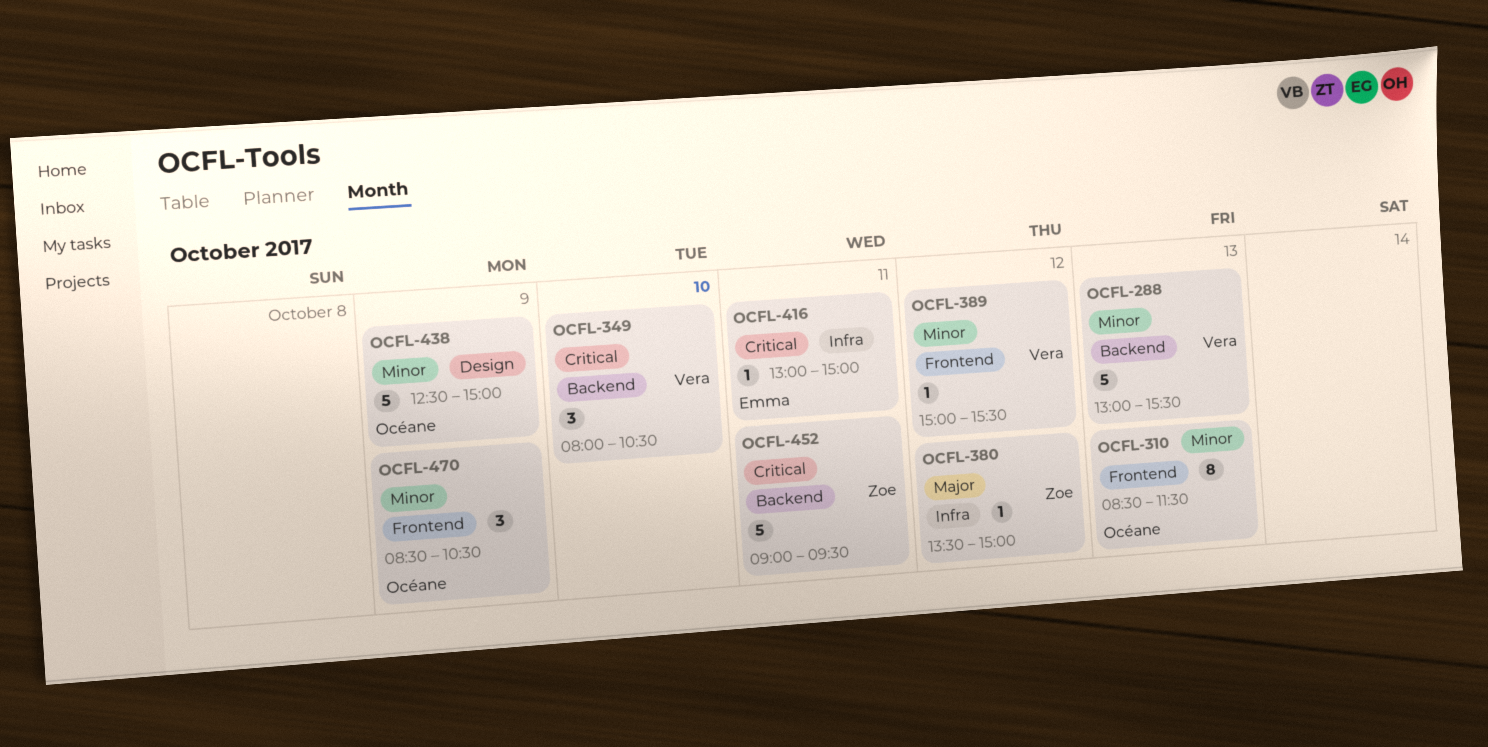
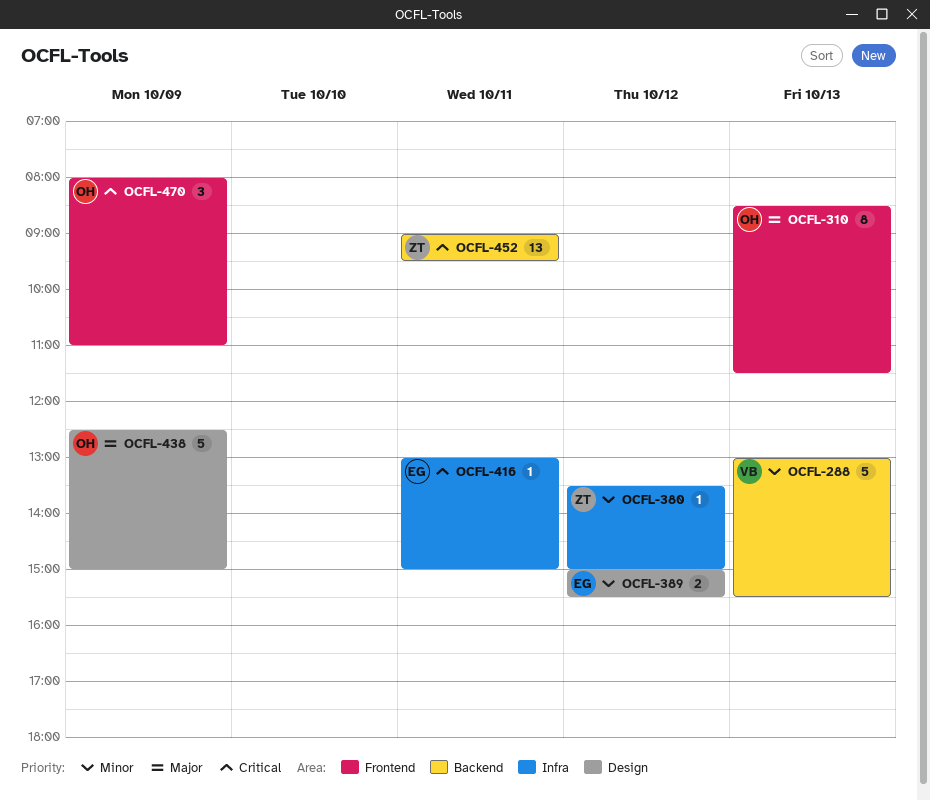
OCFL-310, priority: Minor -> Major
OCFL-349: present -> none
OCFL-380, priority: Major -> Minor
OCFL-389, owner: Vera -> Emma
OCFL-389, label: Frontend -> Design
OCFL-389, estimate: 1 -> 2
OCFL-438, priority: Minor -> Major
OCFL-452, estimate: 5 -> 13
OCFL-470, priority: Minor -> Critical
OCFL-470, begins: 08:30 -> 08:00
OCFL-470, ends: 10:30 -> 11:00

